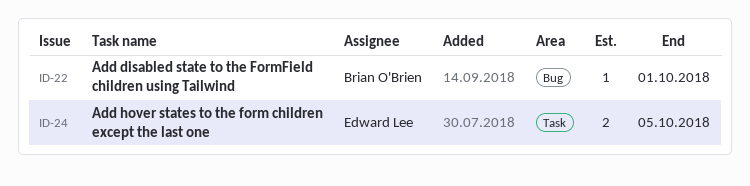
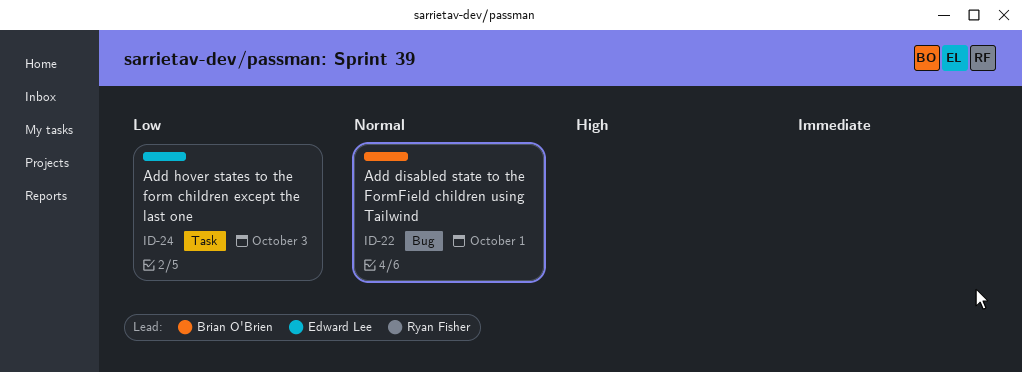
ID-24, due: Oct 5 -> Oct 3

